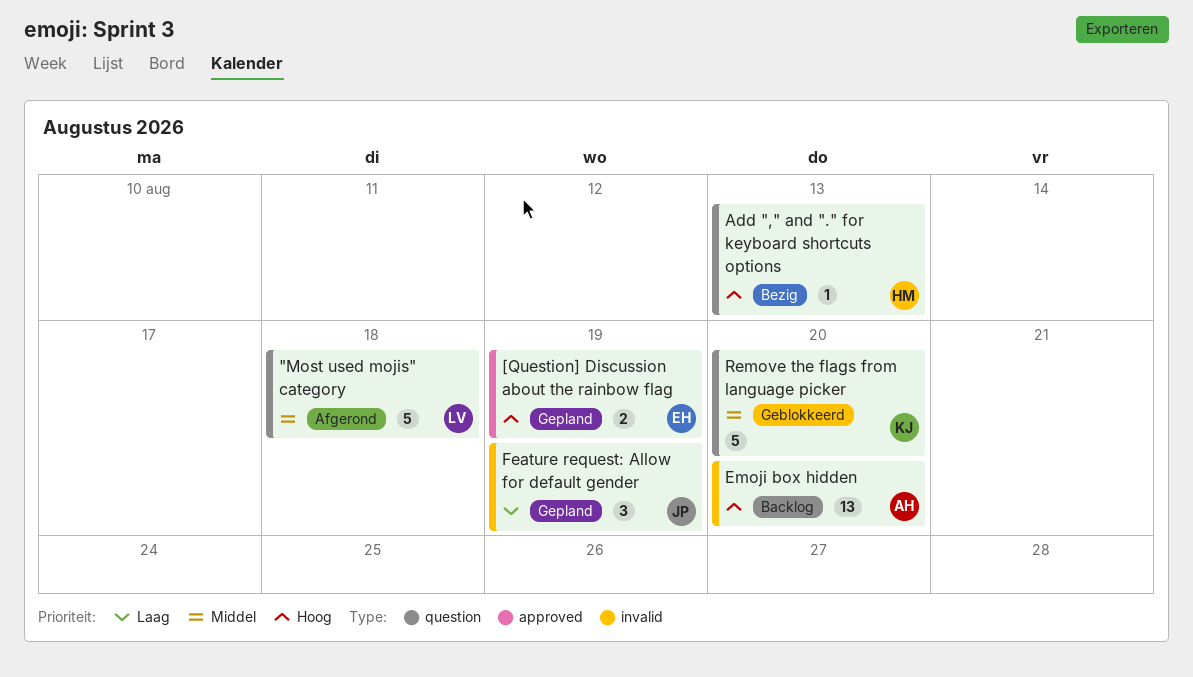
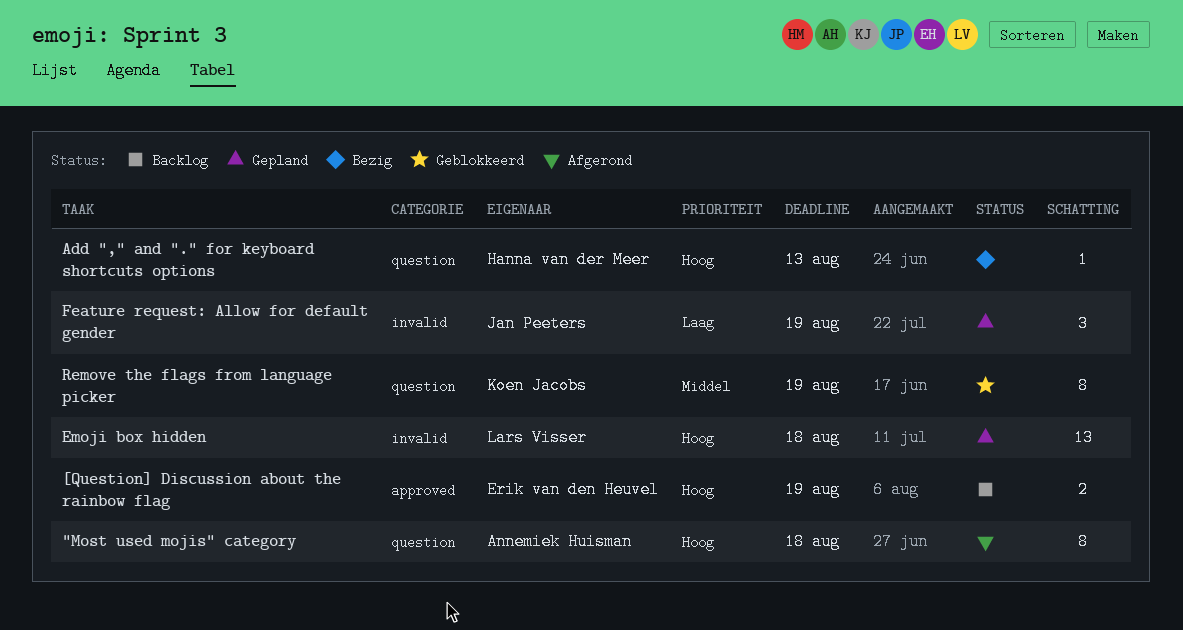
"Most used mojis" category, owner: Lars Visser -> Annemiek Huisman
"Most used mojis" category, priority: Middel -> Hoog
"Most used mojis" category, estimate: 5 -> 8
[Question] Discussion about the rainbow flag, status: Gepland -> Backlog
Emoji box hidden, status: Backlog -> Gepland
Emoji box hidden, owner: Annemiek Huisman -> Lars Visser
Emoji box hidden, due: Aug 20 -> Aug 18
Remove the flags from language picker, estimate: 5 -> 8
Remove the flags from language picker, due: Aug 20 -> Aug 19

